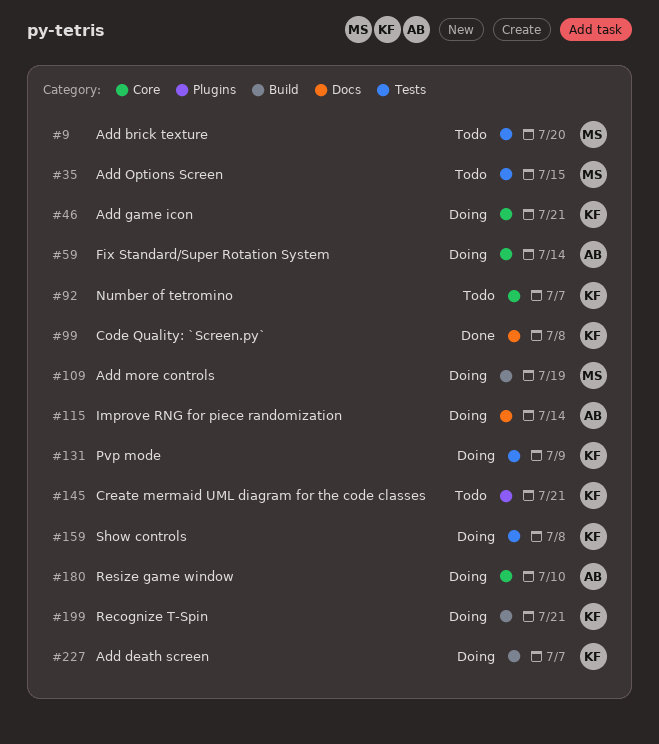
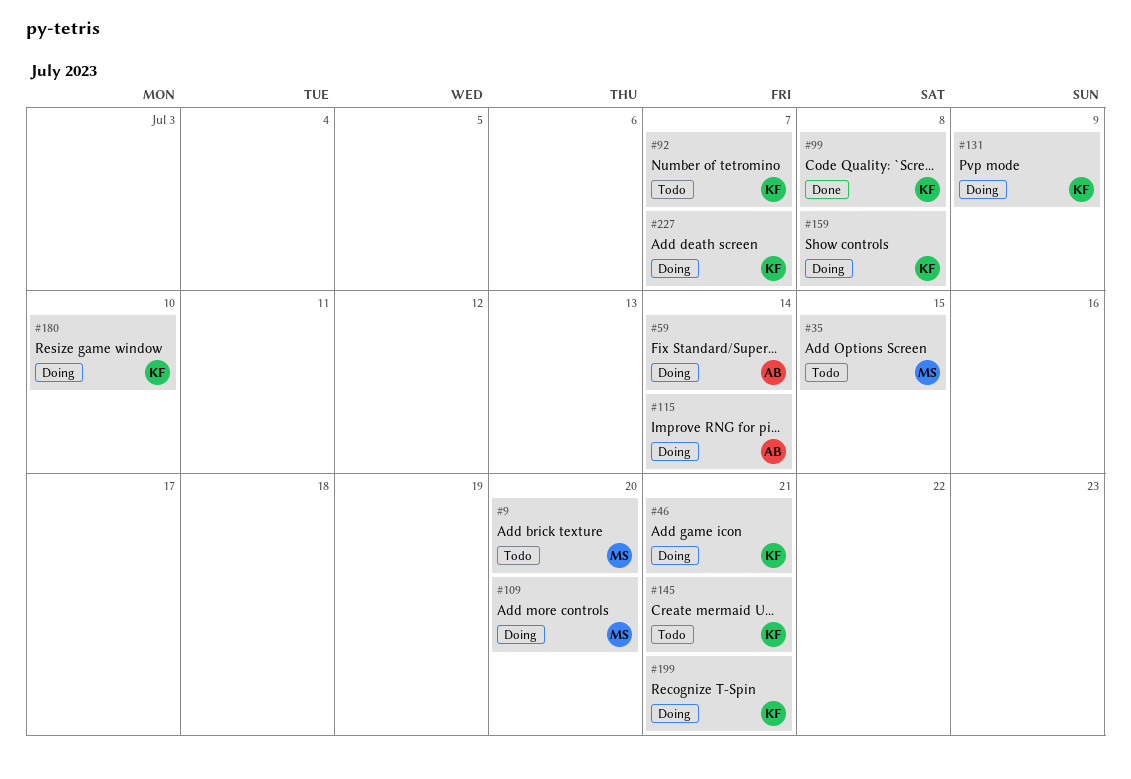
#109, due: Jul 19 -> Jul 20
#180, owner: AB -> KF

